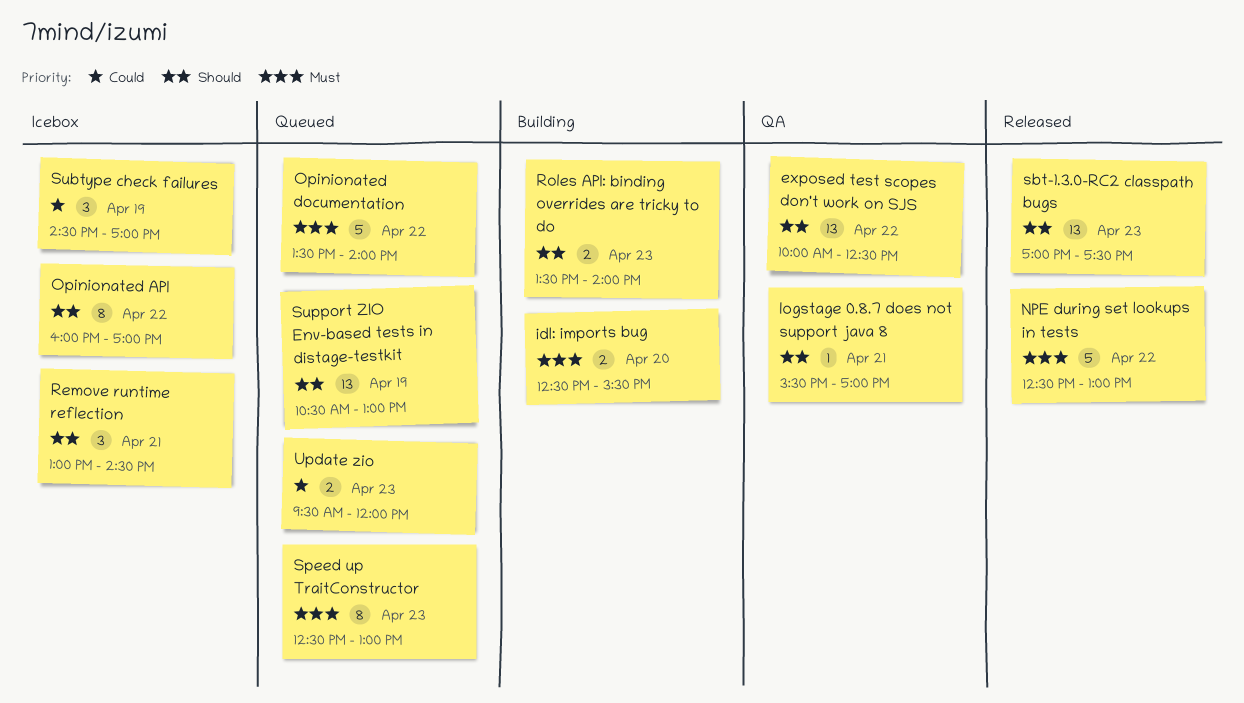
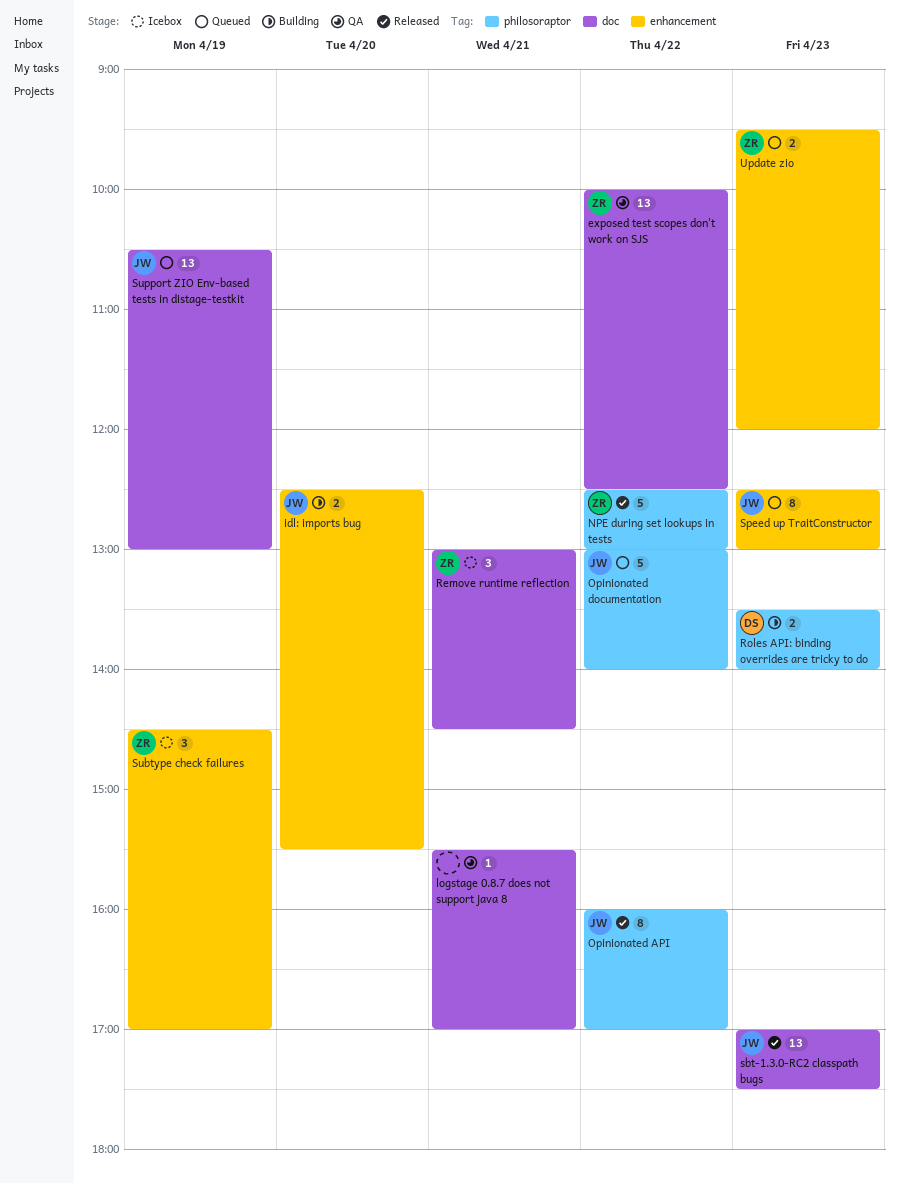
Opinionated API, status: Icebox -> Released
Opinionated documentation, begins: 13:30 -> 13:00

